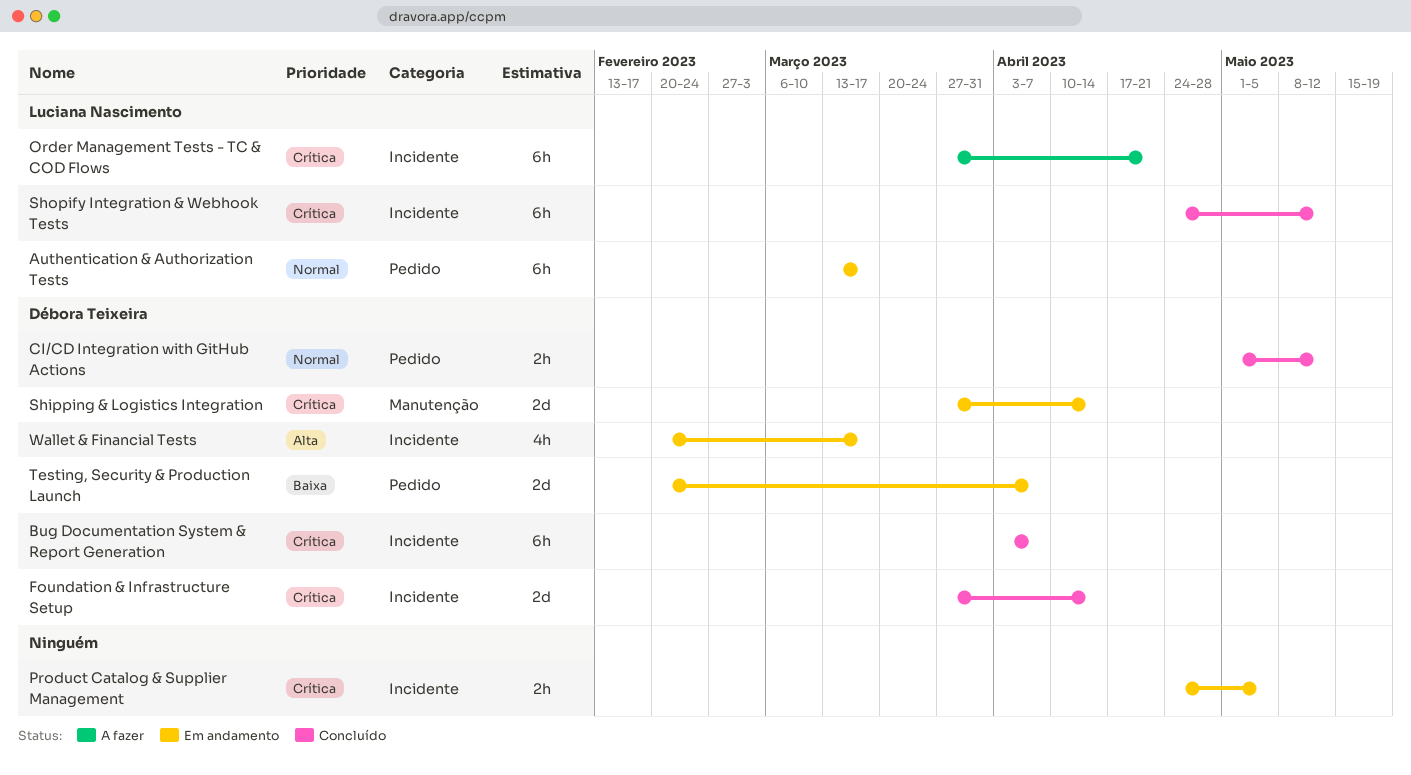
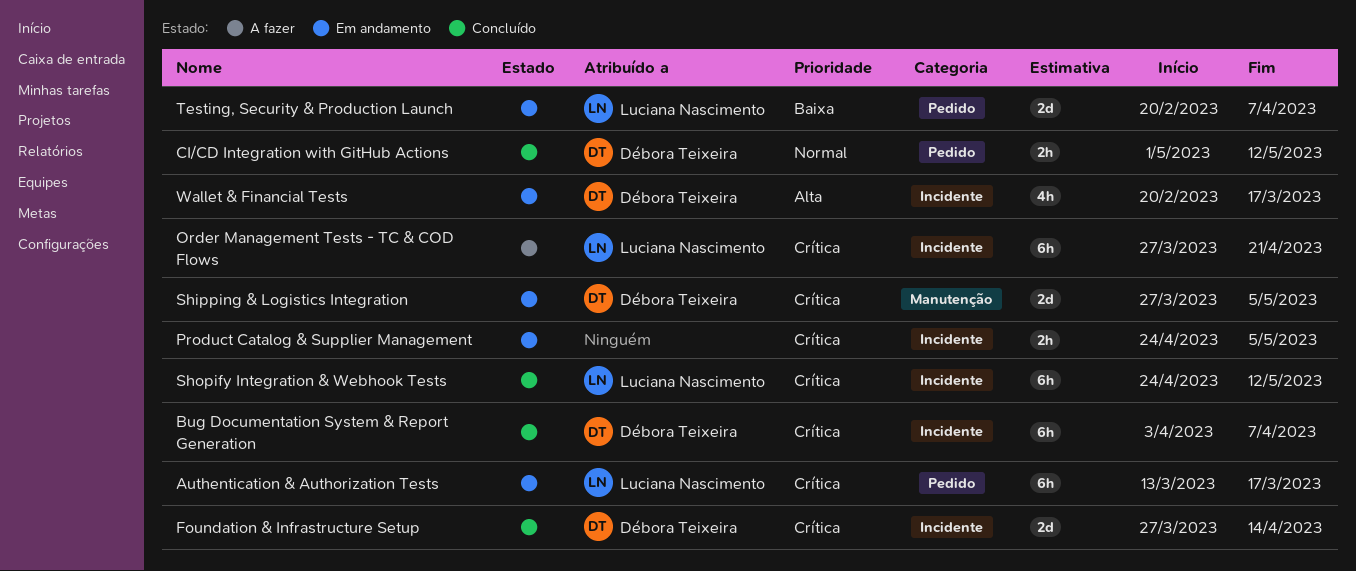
Authentication & Authorization Tests, priority: Normal -> Crítica
Shipping & Logistics Integration, due: Apr 14 -> May 5
Testing, Security & Production Launch, owner: Débora Teixeira -> Luciana Nascimento

